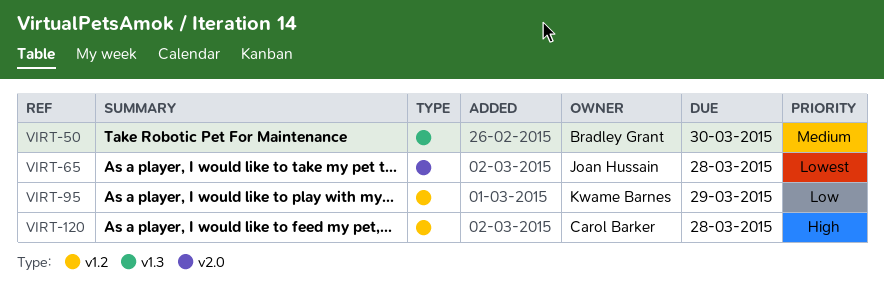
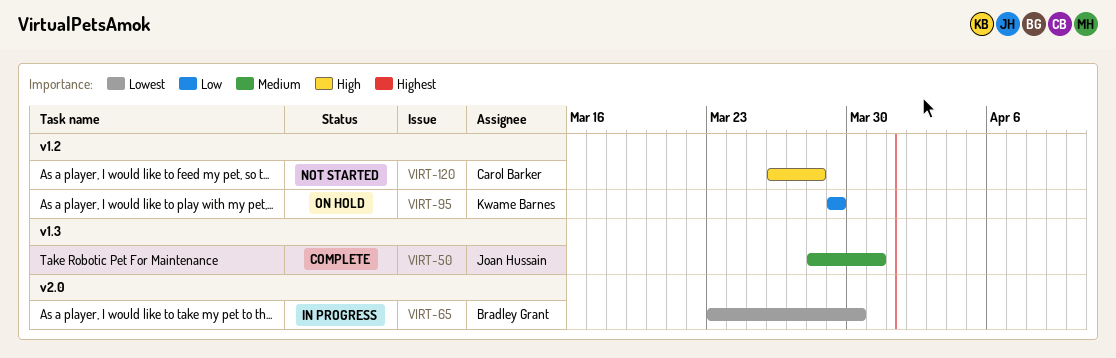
VIRT-50, owner: Bradley Grant -> Joan Hussain
VIRT-50, due: Mar 30 -> Mar 31
VIRT-65, owner: Joan Hussain -> Bradley Grant
VIRT-65, due: Mar 28 -> Mar 30

